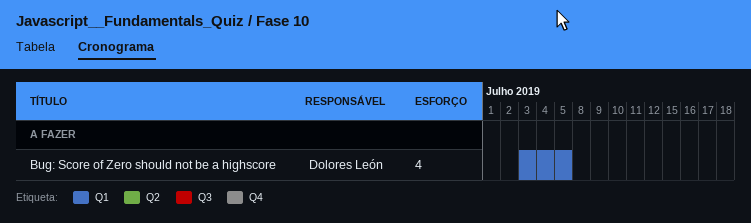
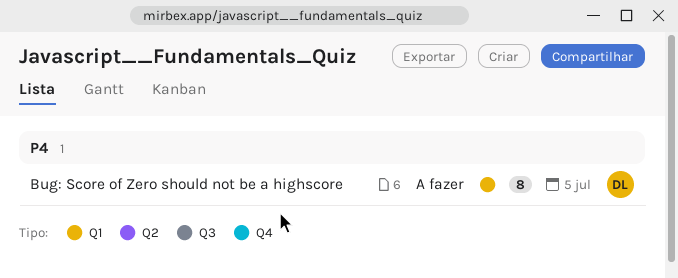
Bug: Score of Zero should not be a highscore, estimate: 4 -> 8

